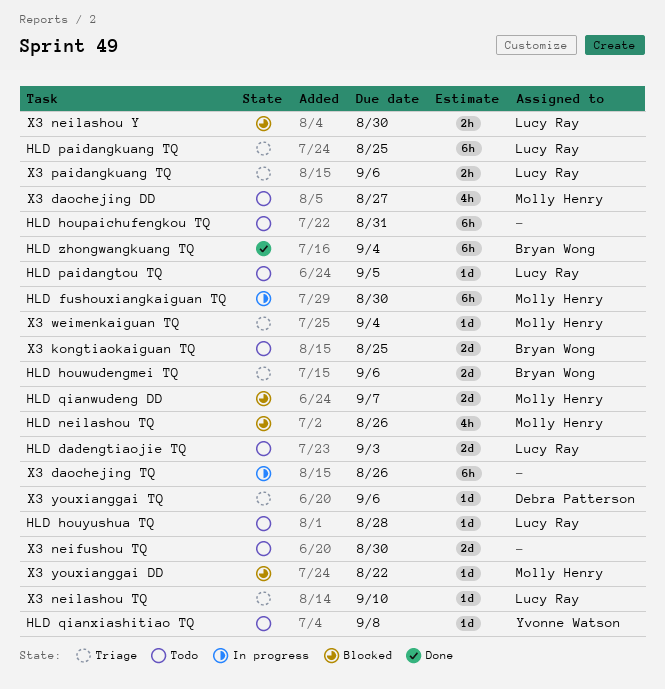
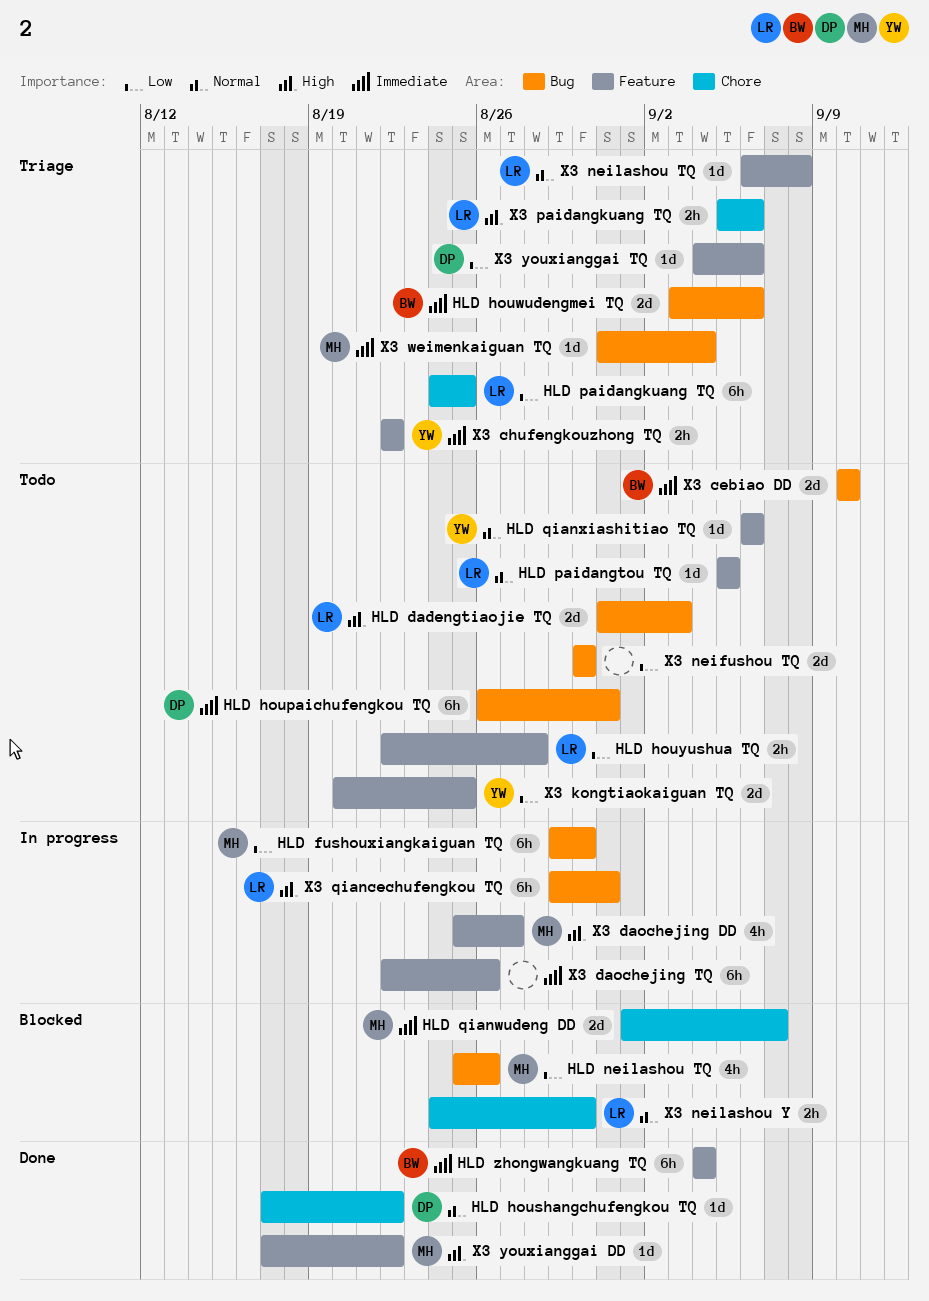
HLD houpaichufengkou TQ, owner: none -> Debra Patterson
HLD houshangchufengkou TQ: none -> present
HLD houyushua TQ, estimate: 1d -> 2h
HLD qianxiashitiao TQ, due: Sep 8 -> Sep 6
X3 cebiao DD: none -> present
X3 chufengkouzhong TQ: none -> present
X3 daochejing DD, status: Todo -> In progress
X3 kongtiaokaiguan TQ, owner: Bryan Wong -> Yvonne Watson
X3 neilashou TQ, due: Sep 10 -> Sep 8
X3 qiancechufengkou TQ: none -> present
X3 youxianggai DD, status: Blocked -> Done

